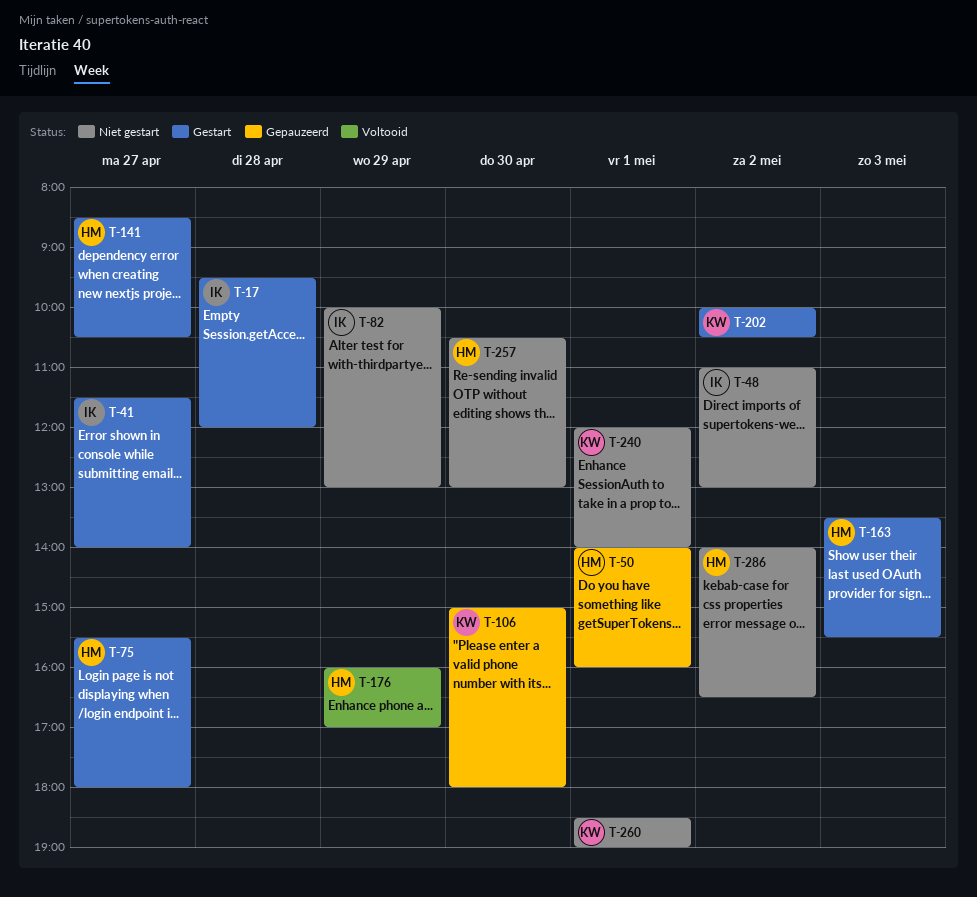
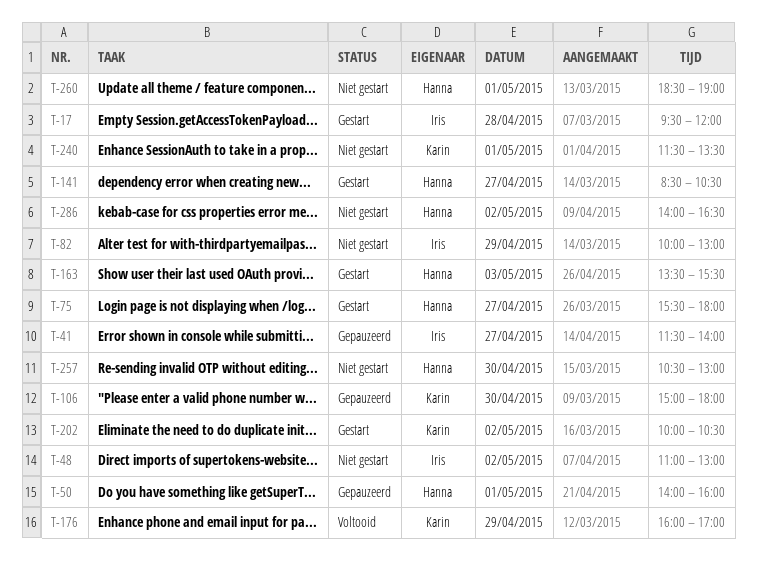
T-41, status: Gestart -> Gepauzeerd
T-176, owner: Hanna -> Karin
T-240, begins: 12:00 -> 11:30
T-240, ends: 14:00 -> 13:30
T-260, owner: Karin -> Hanna

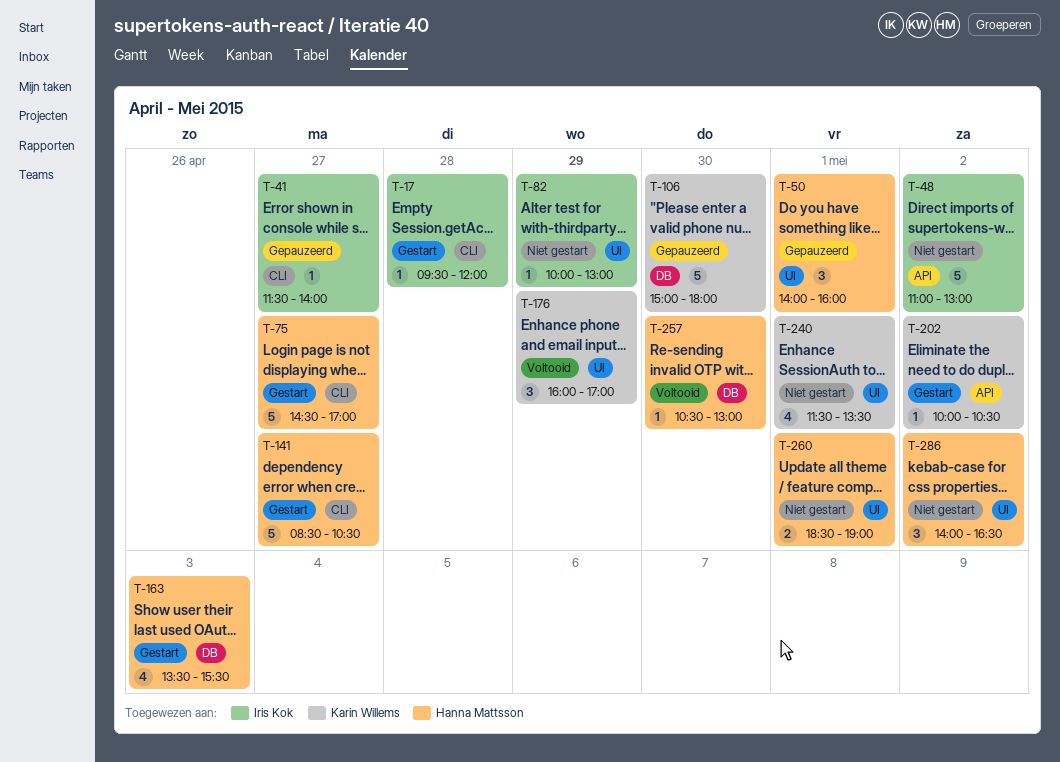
T-75, begins: 15:30 -> 14:30
T-75, ends: 18:00 -> 17:00
T-257, status: Niet gestart -> Voltooid

